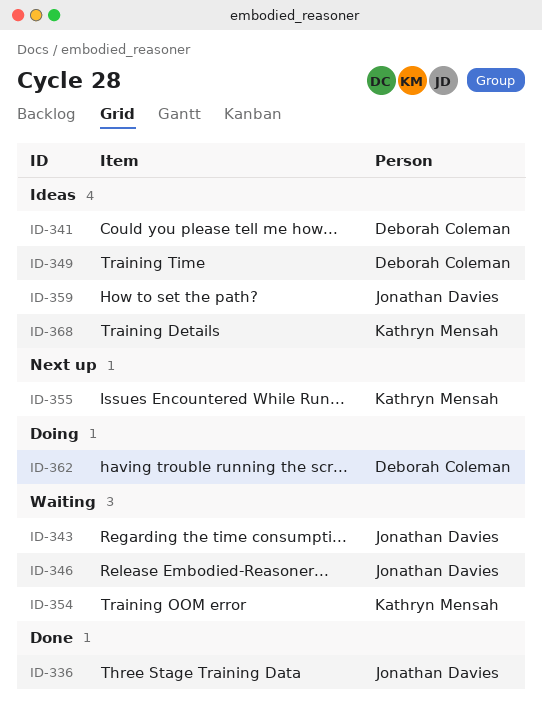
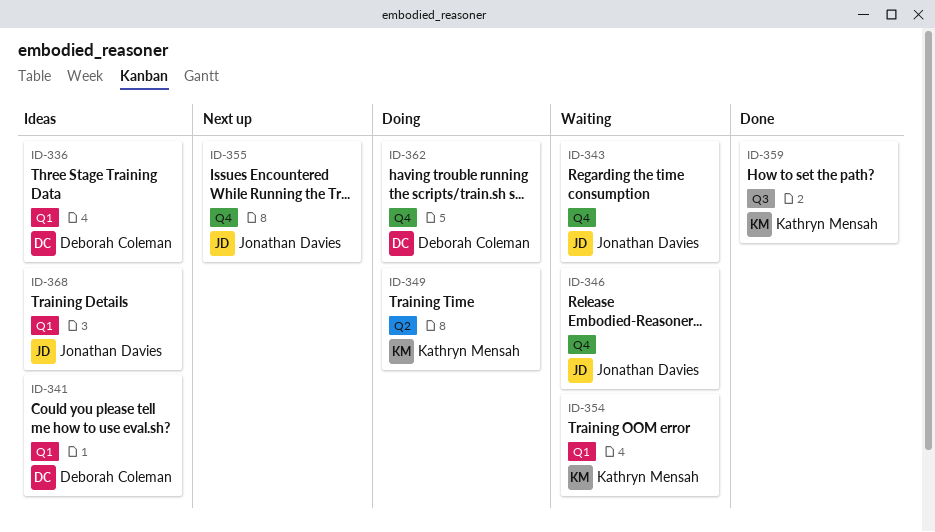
ID-336, status: Done -> Ideas
ID-336, owner: Jonathan Davies -> Deborah Coleman
ID-349, status: Ideas -> Doing
ID-349, owner: Deborah Coleman -> Kathryn Mensah
ID-355, owner: Kathryn Mensah -> Jonathan Davies
ID-359, status: Ideas -> Done
ID-359, owner: Jonathan Davies -> Kathryn Mensah
ID-368, owner: Kathryn Mensah -> Jonathan Davies

